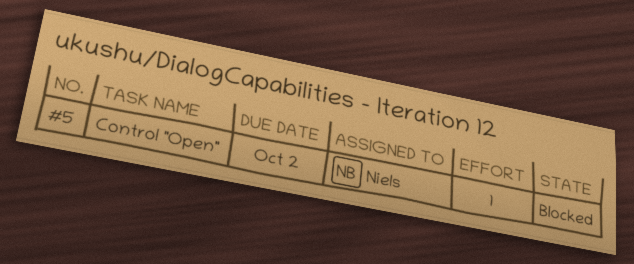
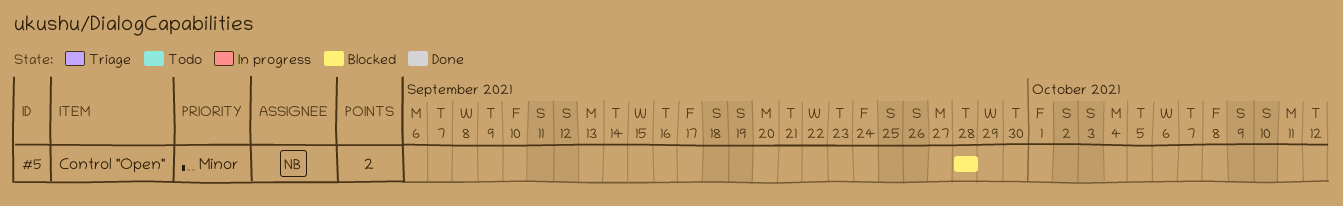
#5, estimate: 1 -> 2
#5, due: Oct 2 -> Sep 28

